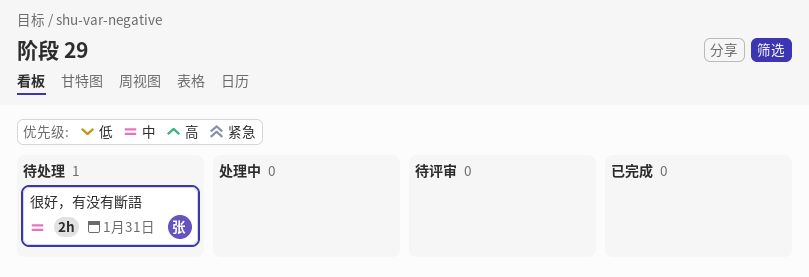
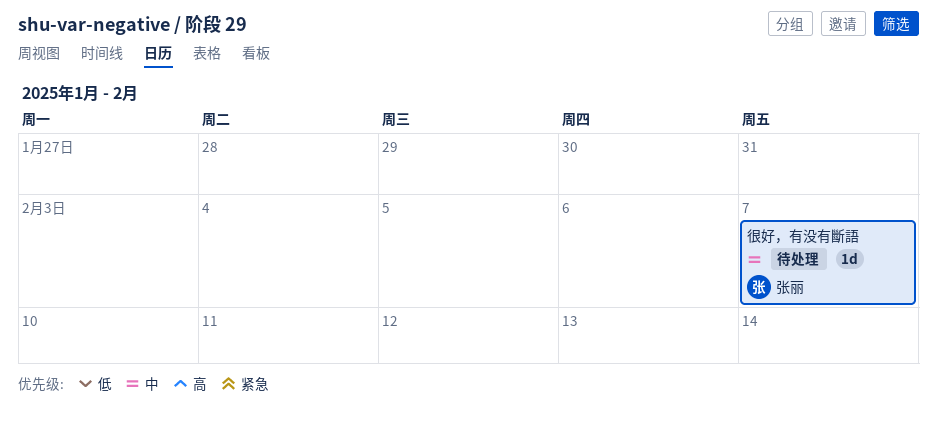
很好，有没有斷語, estimate: 2h -> 1d
很好，有没有斷語, due: Jan 31 -> Feb 7

